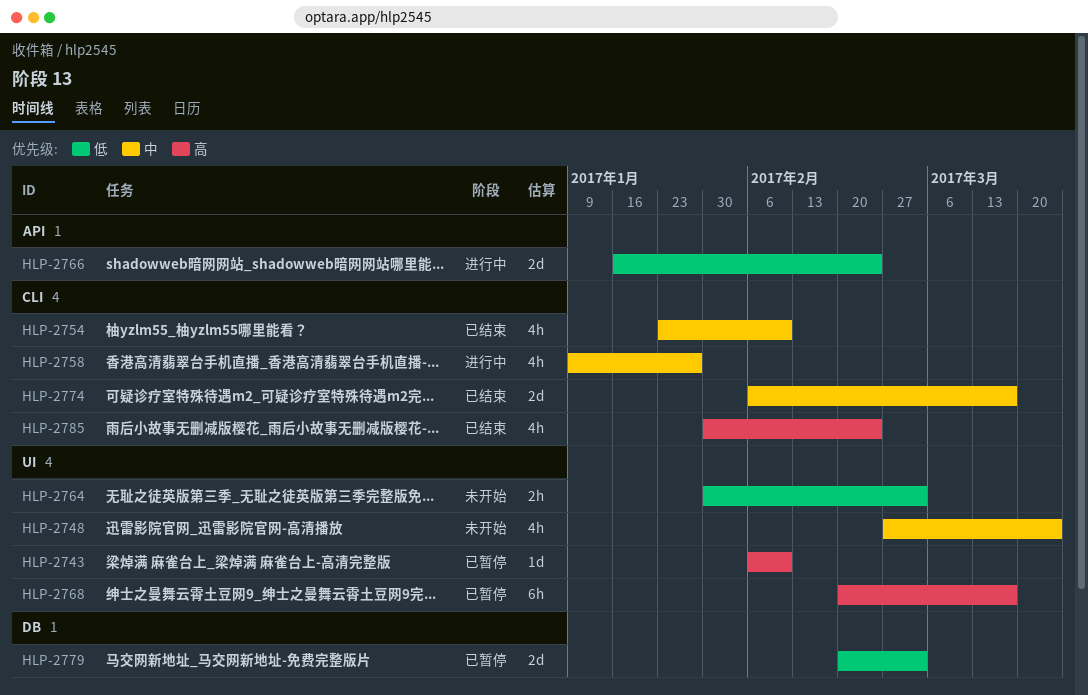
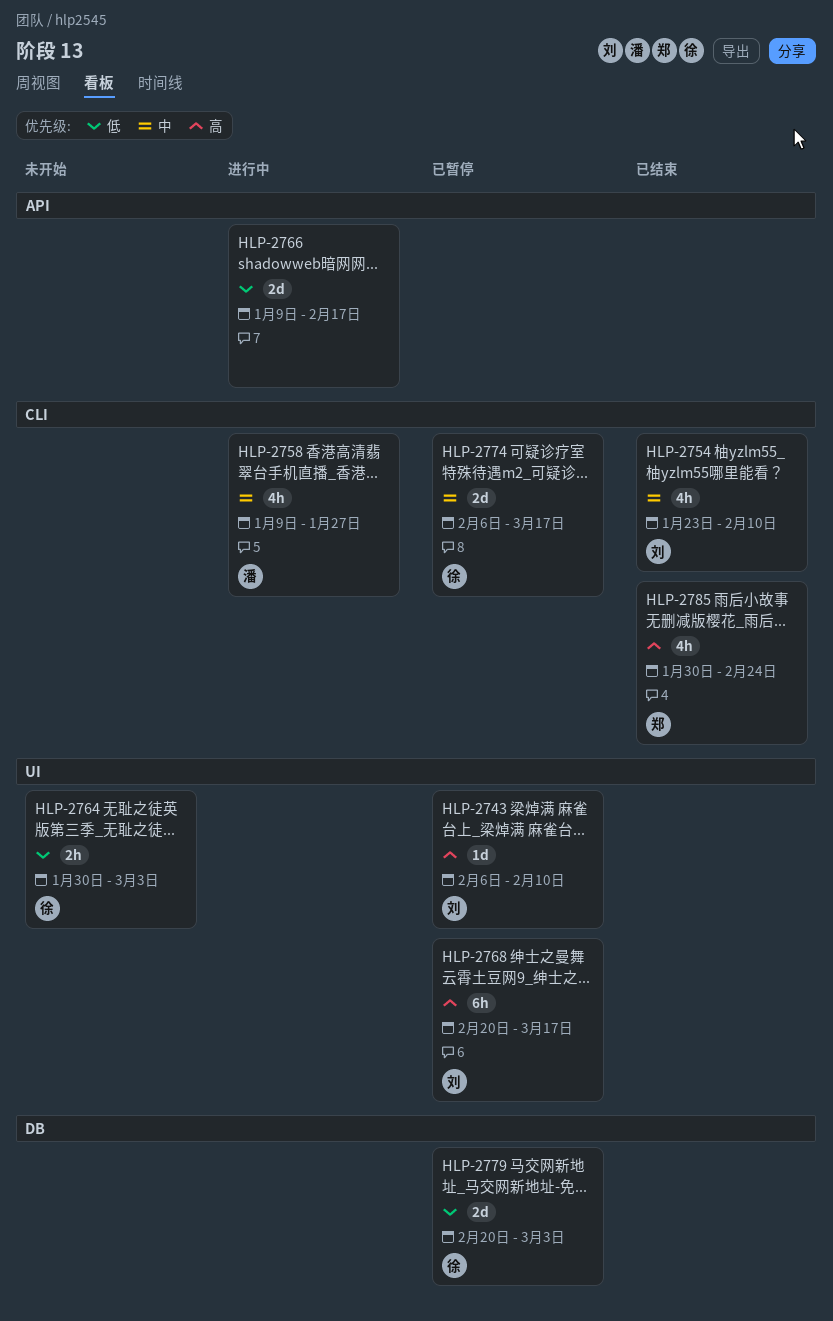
HLP-2748: present -> none
HLP-2766, start: Jan 16 -> Jan 9
HLP-2766, due: Feb 24 -> Feb 17
HLP-2774, status: 已结束 -> 已暂停

